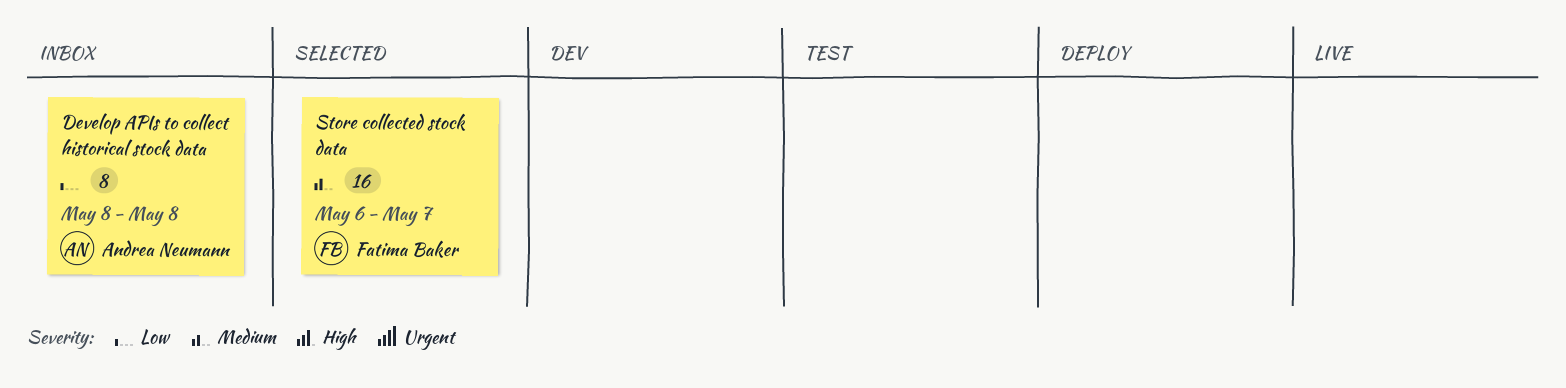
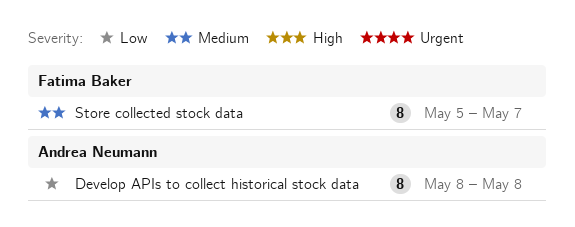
Store collected stock data, estimate: 16 -> 8
Store collected stock data, start: May 6 -> May 5

